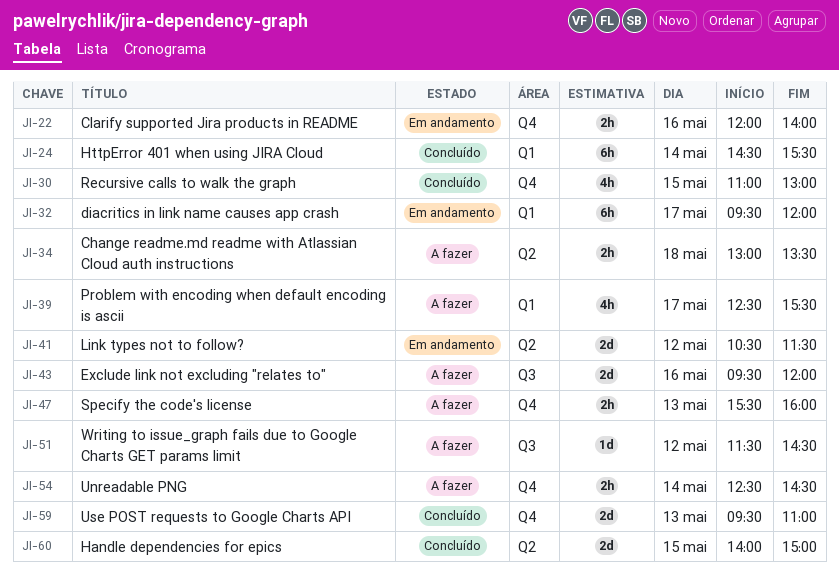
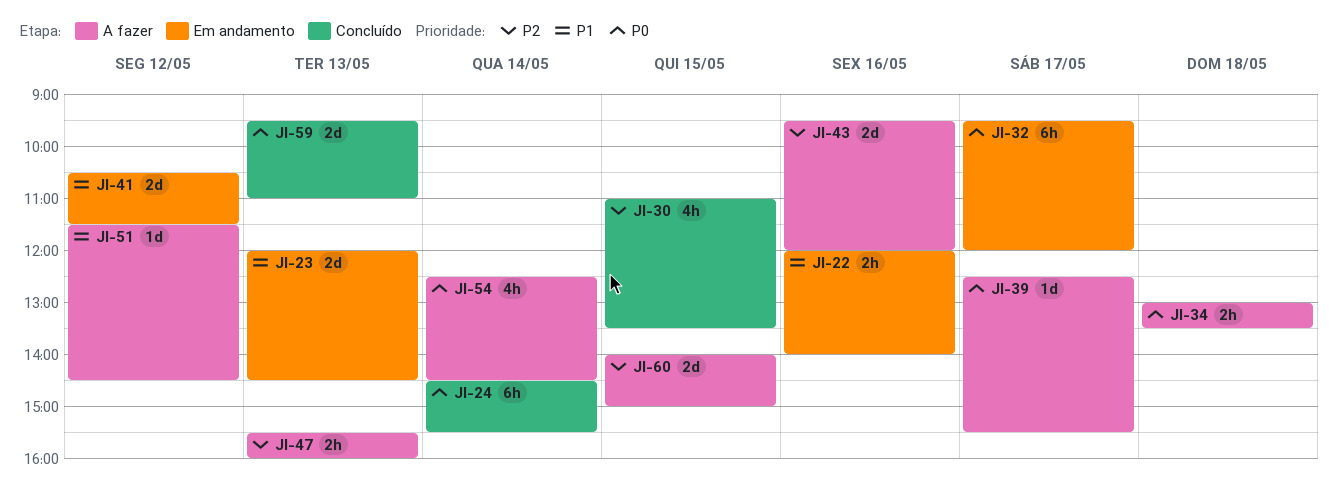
JI-23: none -> present
JI-30, ends: 13:00 -> 13:30
JI-39, estimate: 4h -> 1d
JI-54, estimate: 2h -> 4h
JI-60, status: Concluído -> A fazer

